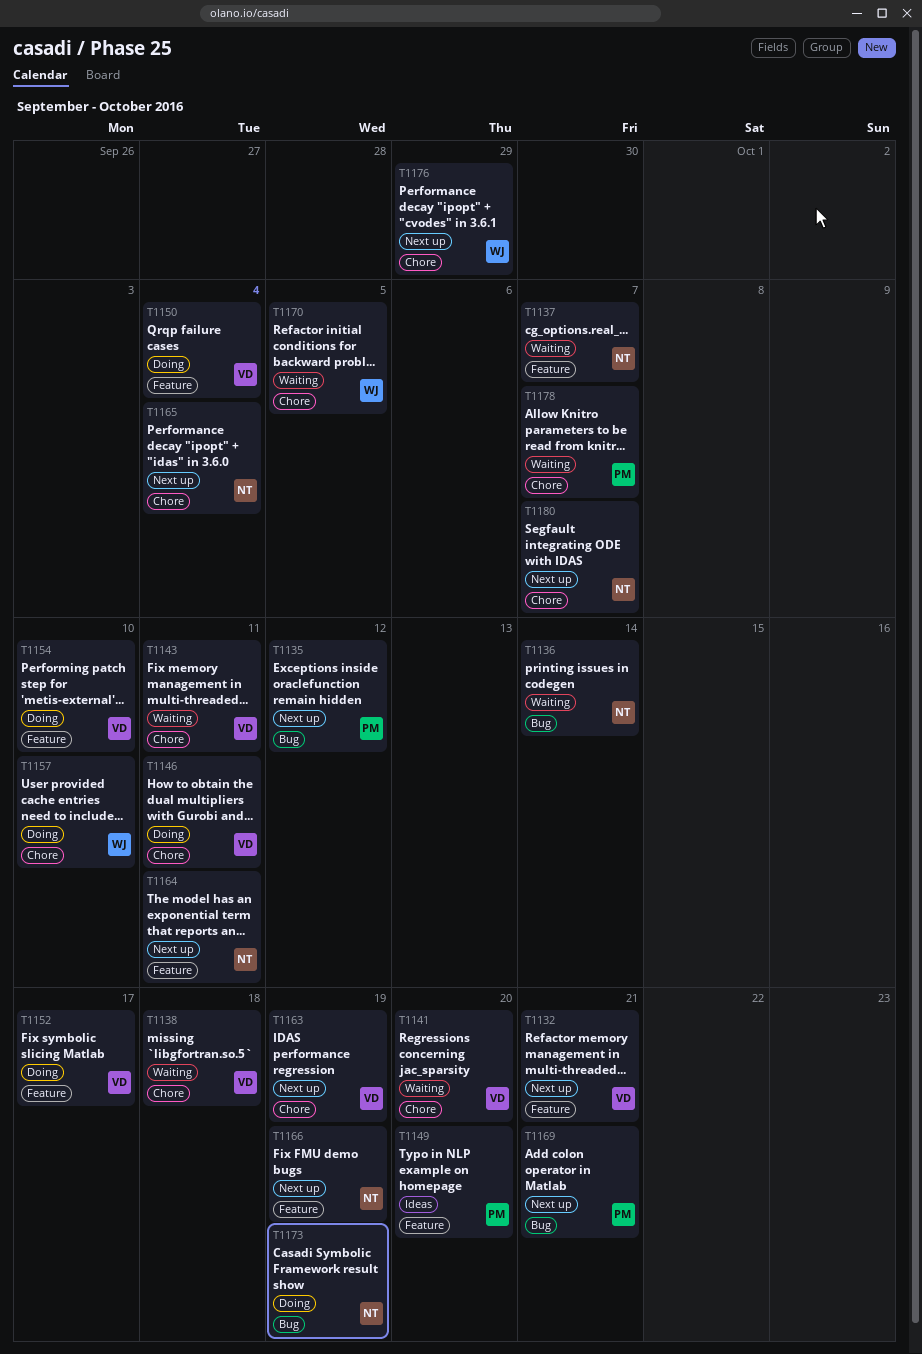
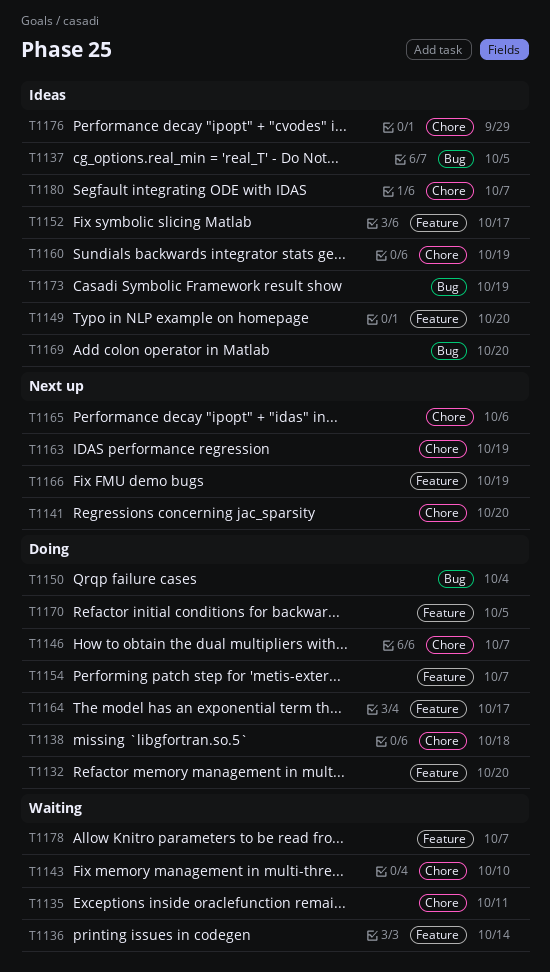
T1132, status: Next up -> Doing
T1132, due: Oct 21 -> Oct 20
T1135, status: Next up -> Waiting
T1135, label: Bug -> Chore
T1135, due: Oct 12 -> Oct 11
T1136, label: Bug -> Feature
T1137, status: Waiting -> Ideas
T1137, label: Feature -> Bug
T1137, due: Oct 7 -> Oct 5
T1138, status: Waiting -> Doing
T1141, status: Waiting -> Next up
T1143, due: Oct 11 -> Oct 10
T1146, due: Oct 11 -> Oct 7
T1150, label: Feature -> Bug
T1152, status: Doing -> Ideas
T1154, due: Oct 10 -> Oct 7
T1157: present -> none
T1160: none -> present
T1164, status: Next up -> Doing
T1164, due: Oct 11 -> Oct 17
T1165, due: Oct 4 -> Oct 6
T1169, status: Next up -> Ideas
T1169, due: Oct 21 -> Oct 20
T1170, status: Waiting -> Doing
T1170, label: Chore -> Feature
T1173, status: Doing -> Ideas
T1176, status: Next up -> Ideas
T1178, label: Chore -> Feature
T1180, status: Next up -> Ideas

